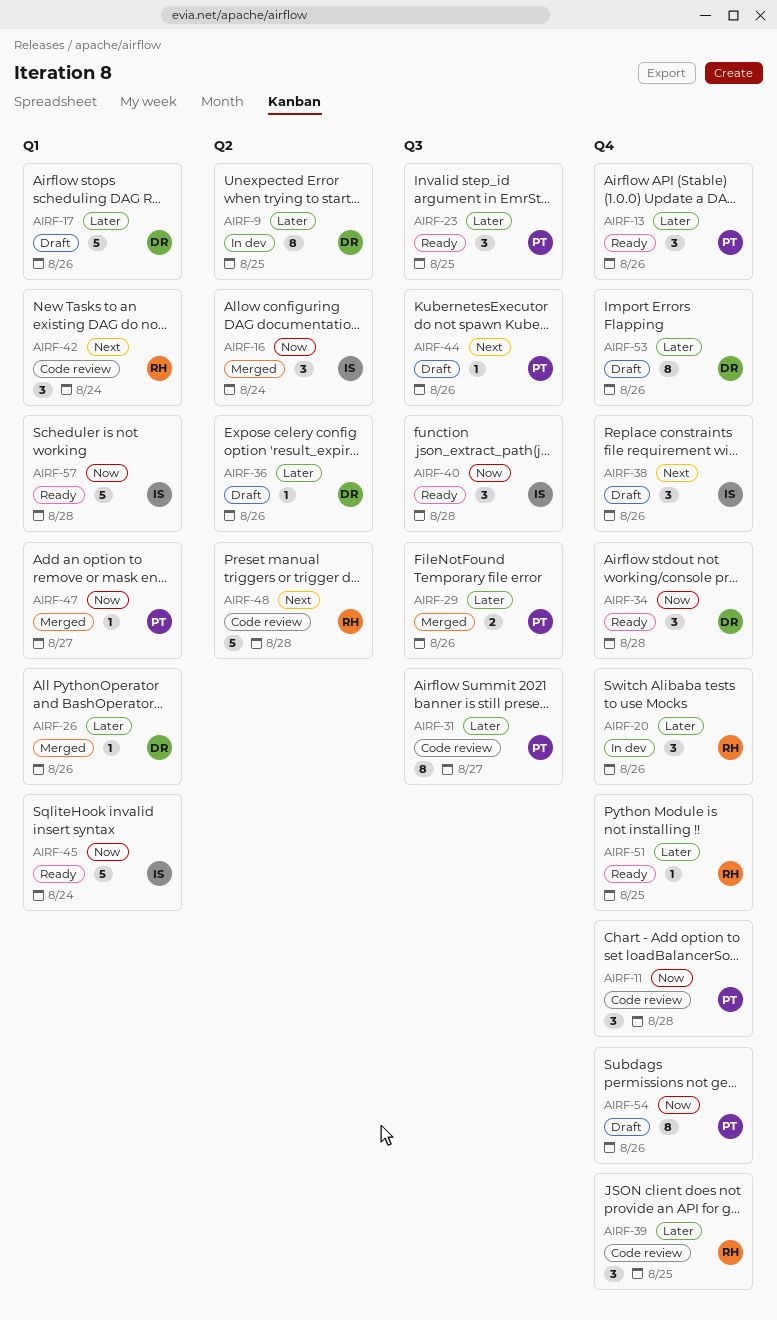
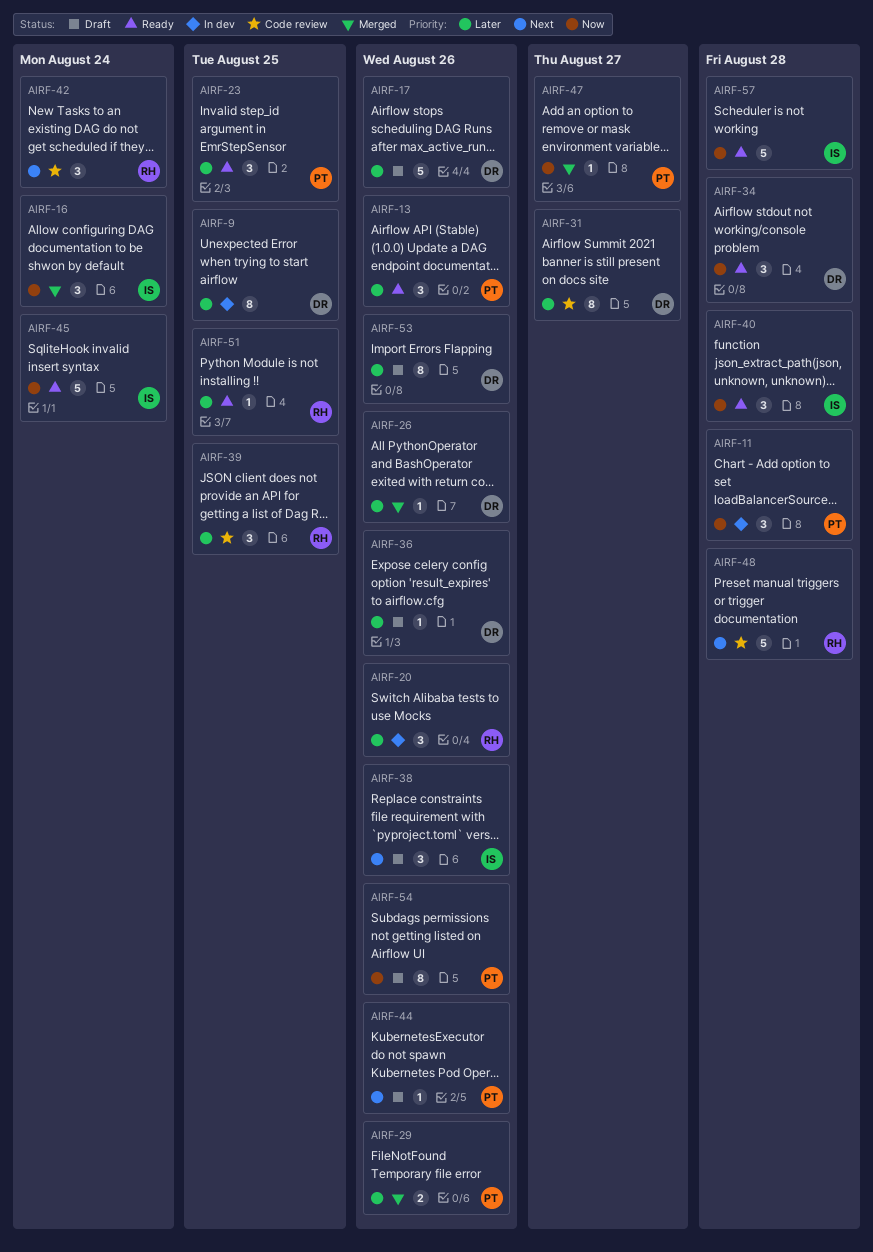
AIRF-11, status: Code review -> In dev
AIRF-31, owner: PT -> DR

